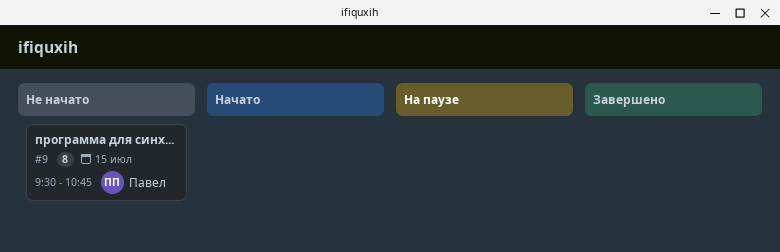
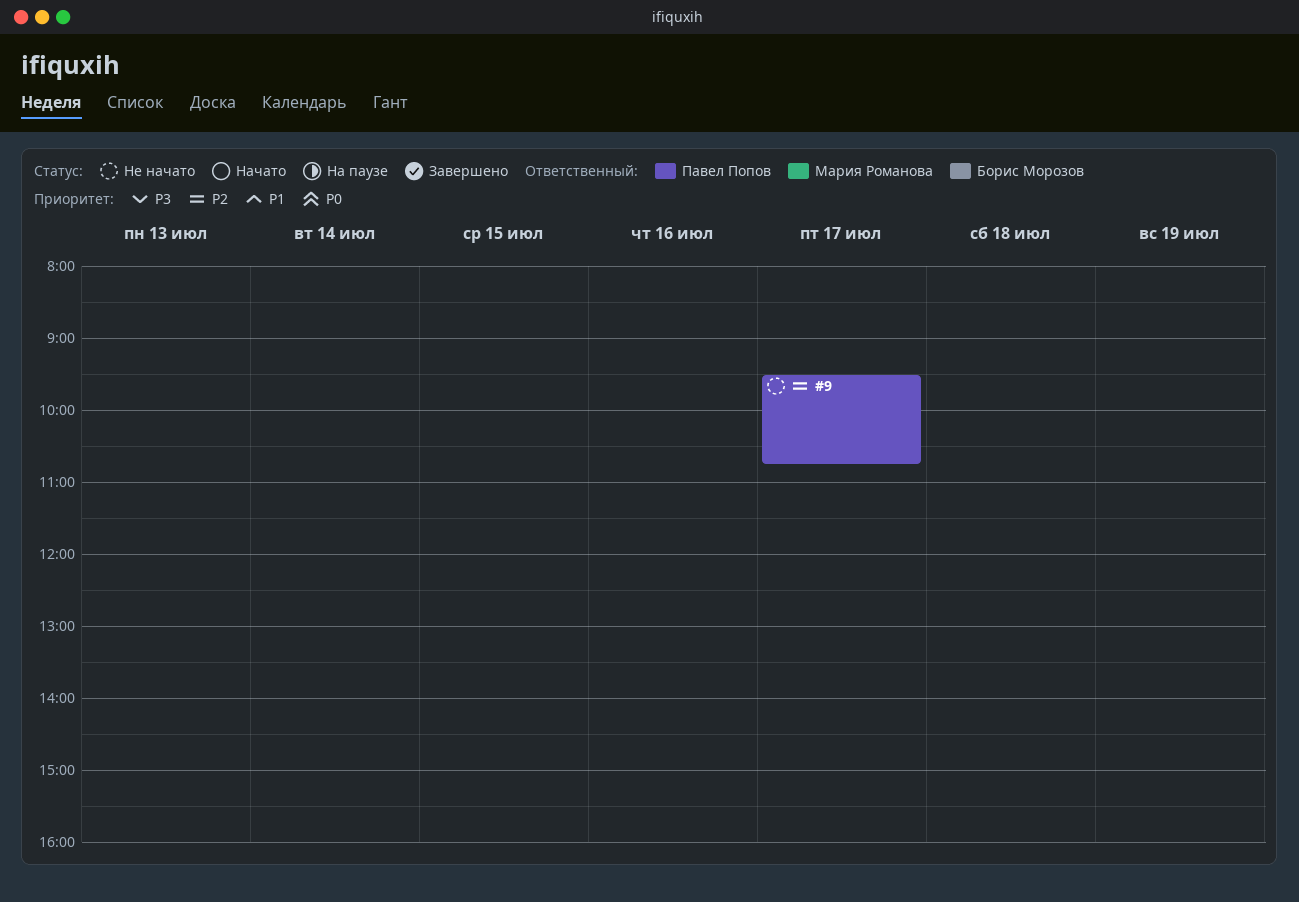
#9, day: Jul 15 -> Jul 17

